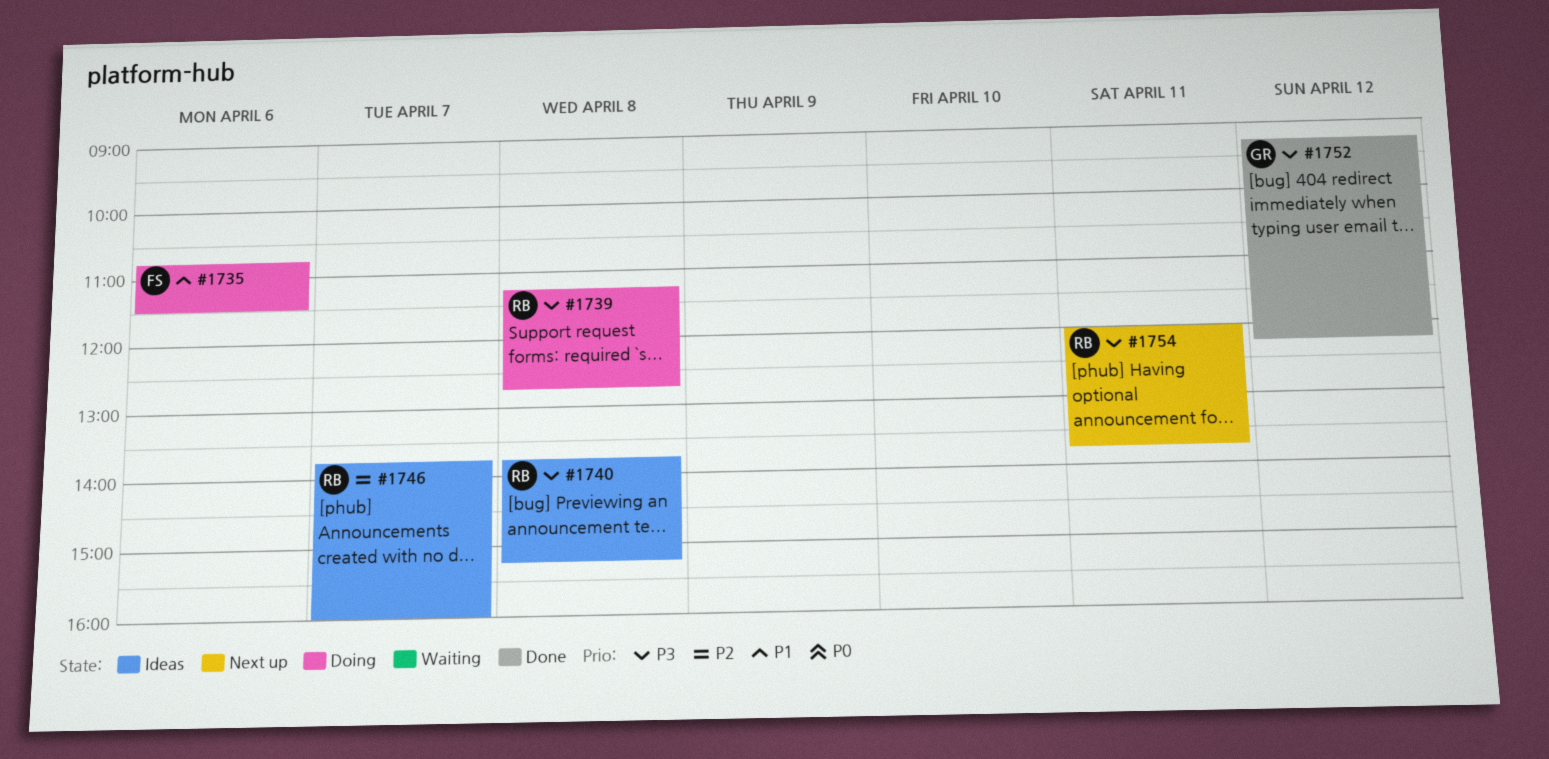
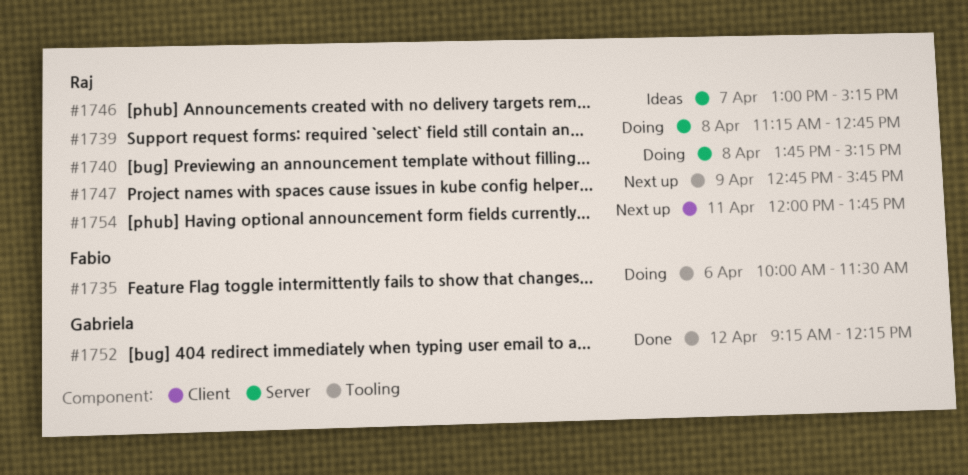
#1735, begins: 10:45 -> 10:00
#1740, status: Ideas -> Doing
#1746, begins: 13:45 -> 13:00
#1746, ends: 16:00 -> 15:15
#1747: none -> present

